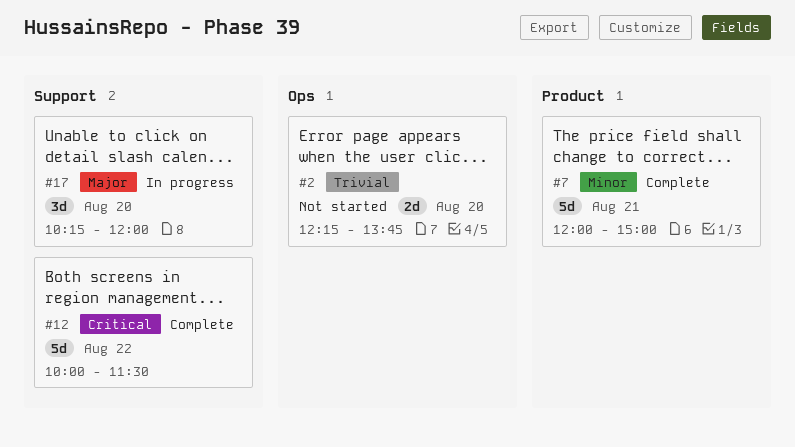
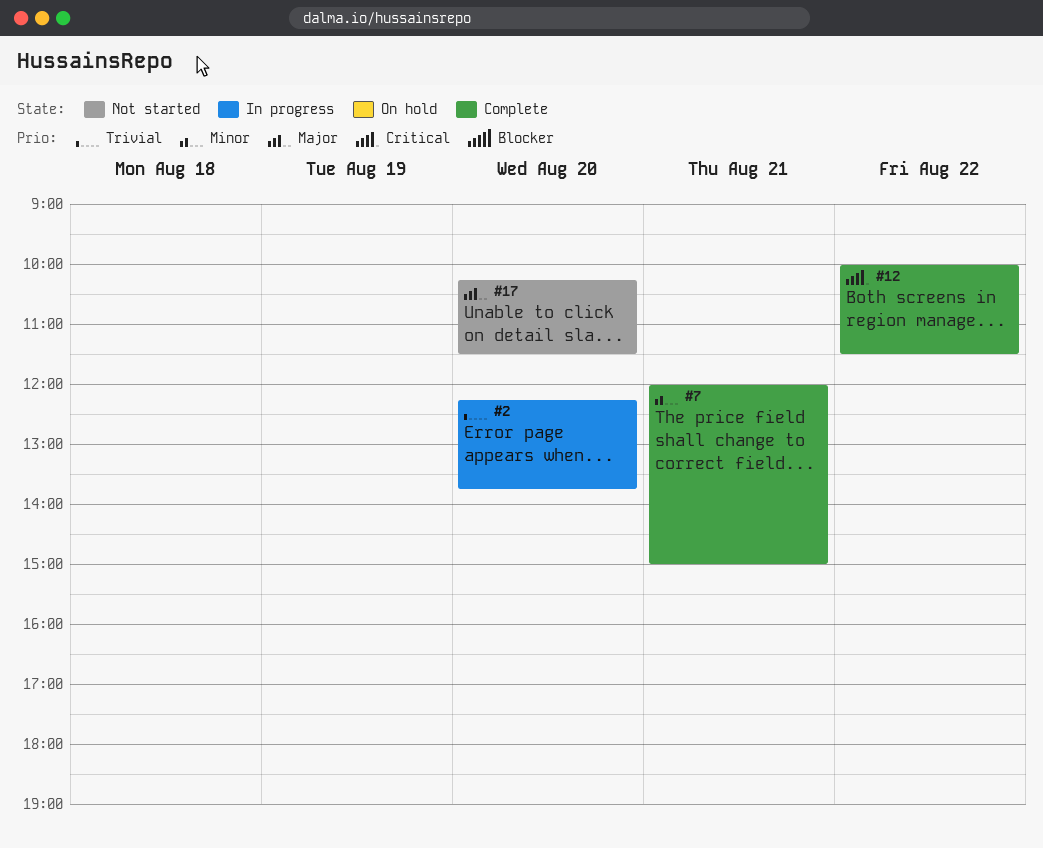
#2, status: Not started -> In progress
#17, status: In progress -> Not started
#17, ends: 12:00 -> 11:30

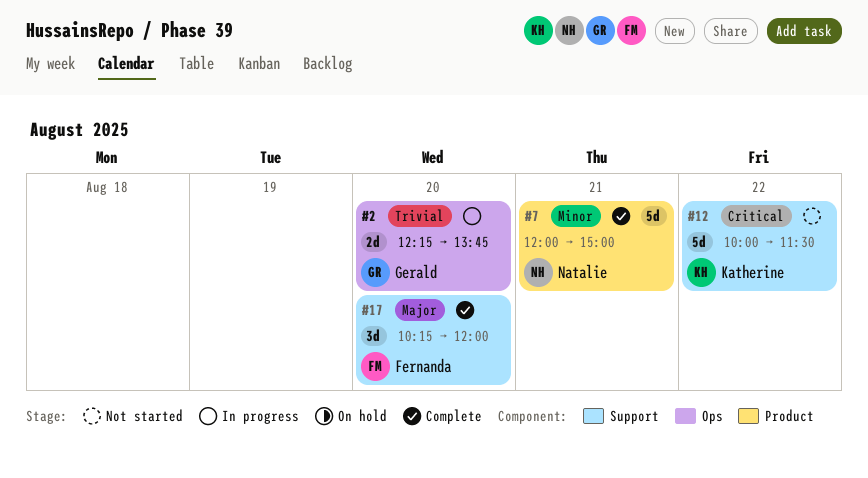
#12, status: Complete -> Not started
#17, status: Not started -> Complete
#17, ends: 11:30 -> 12:00

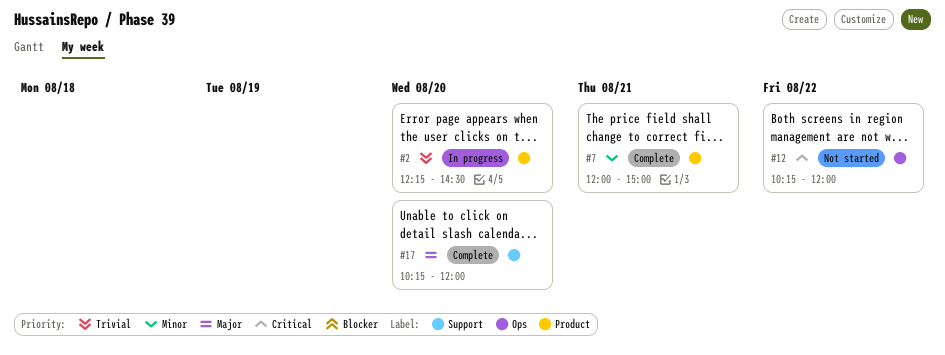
#2, label: Ops -> Product
#2, ends: 13:45 -> 14:30
#12, label: Support -> Ops
#12, begins: 10:00 -> 10:15
#12, ends: 11:30 -> 12:00

